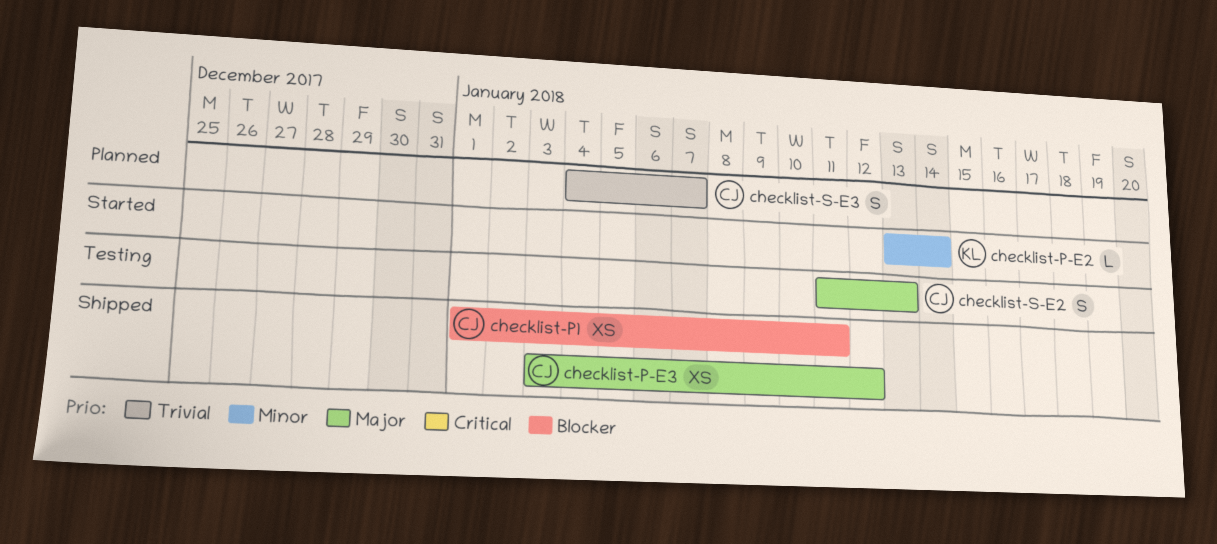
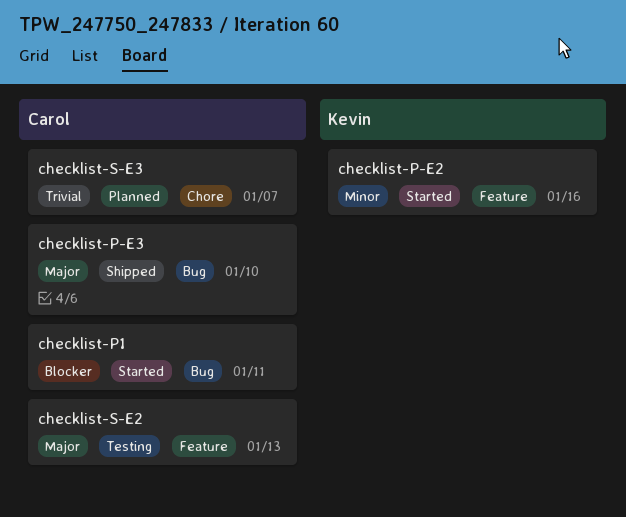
checklist-P-E2, due: Jan 14 -> Jan 16
checklist-P-E3, due: Jan 12 -> Jan 10
checklist-P1, status: Shipped -> Started

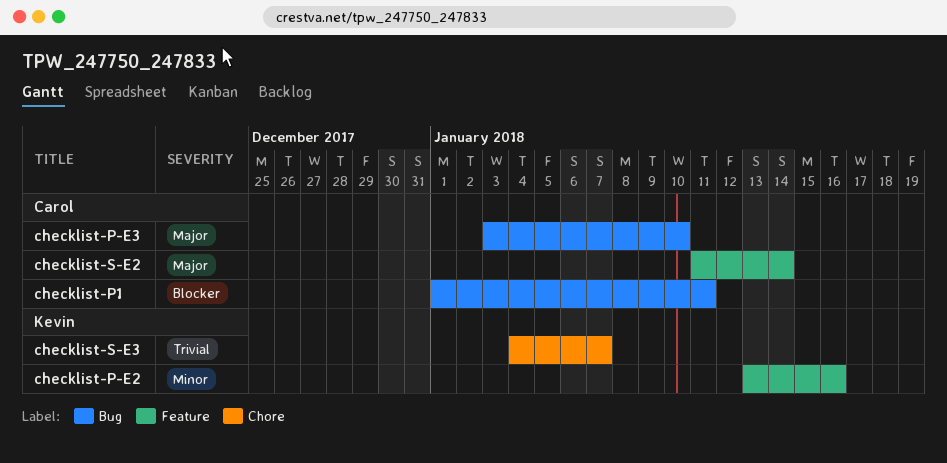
checklist-S-E2, due: Jan 13 -> Jan 14
checklist-S-E3, owner: Carol -> Kevin

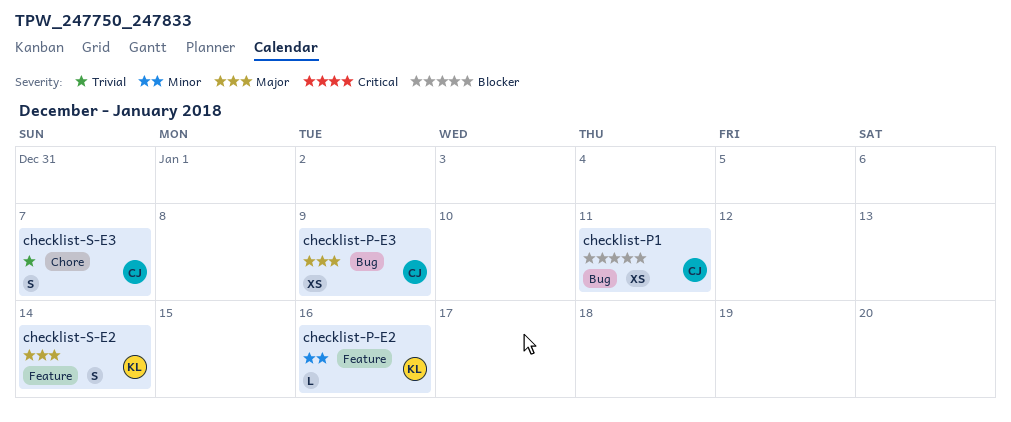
checklist-P-E3, due: Jan 10 -> Jan 9
checklist-S-E2, owner: Carol -> Kevin
checklist-S-E3, owner: Kevin -> Carol

